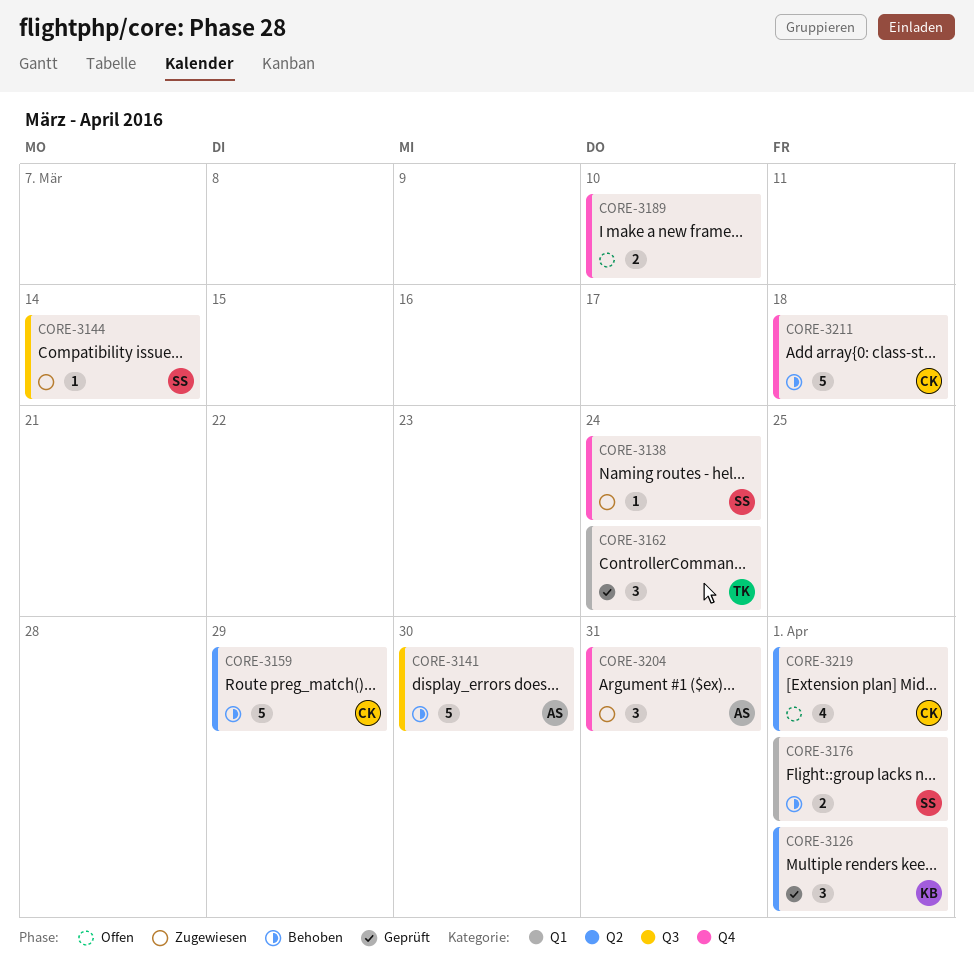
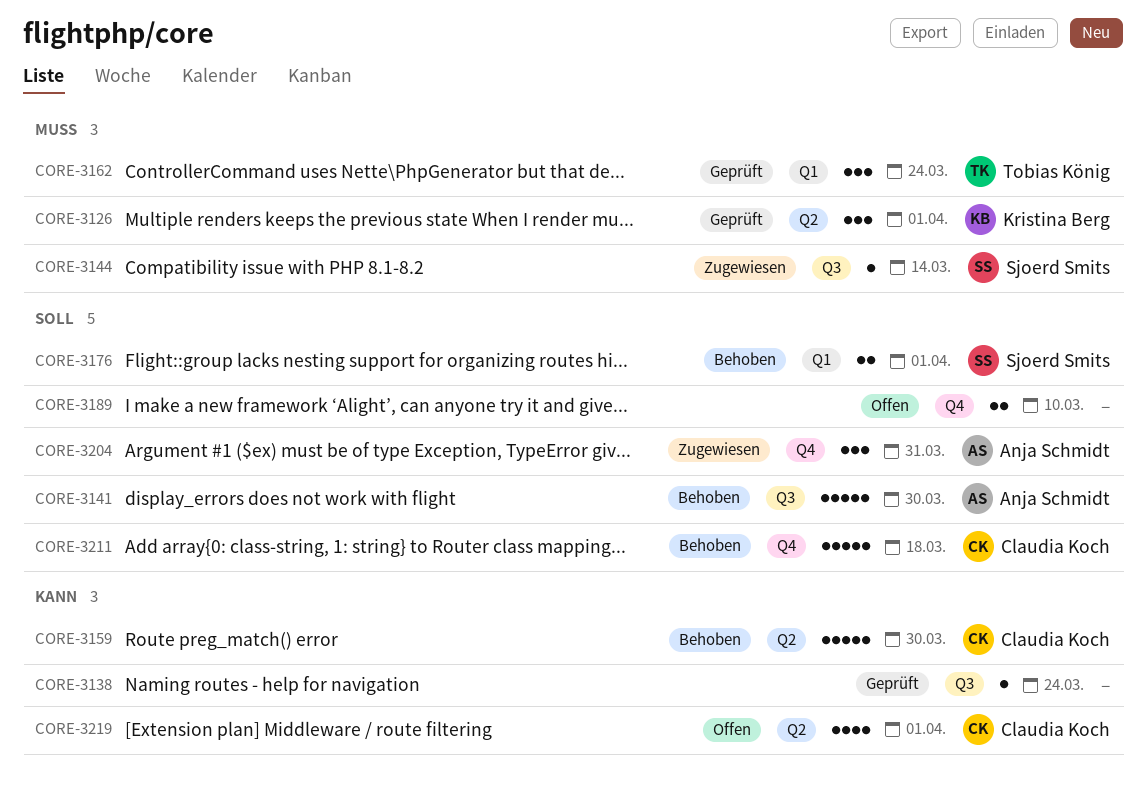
CORE-3138, status: Zugewiesen -> Geprüft
CORE-3138, owner: Sjoerd Smits -> none
CORE-3138, label: Q4 -> Q3
CORE-3159, due: Mar 29 -> Mar 30

